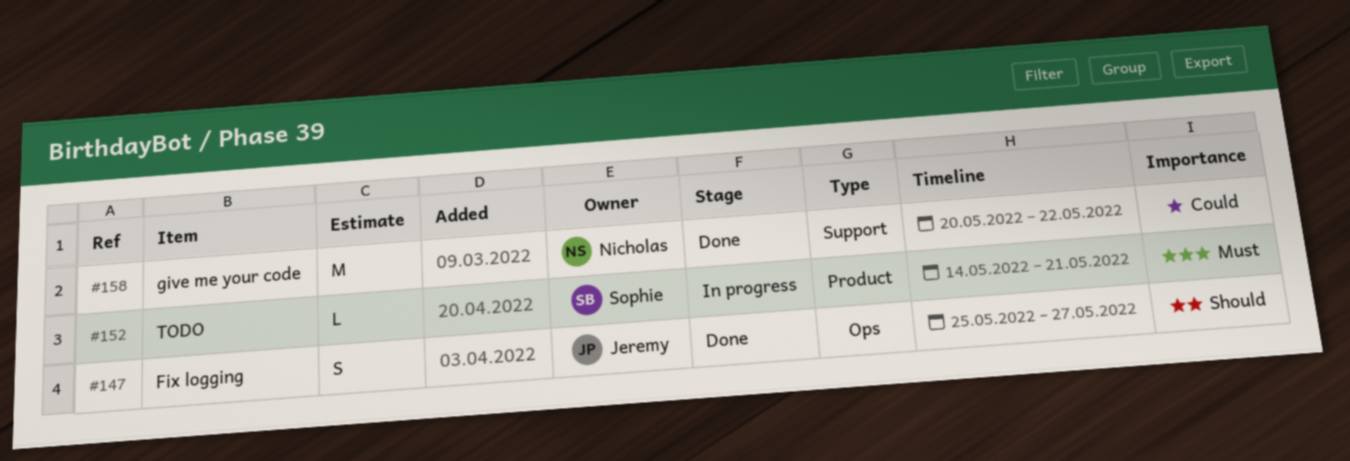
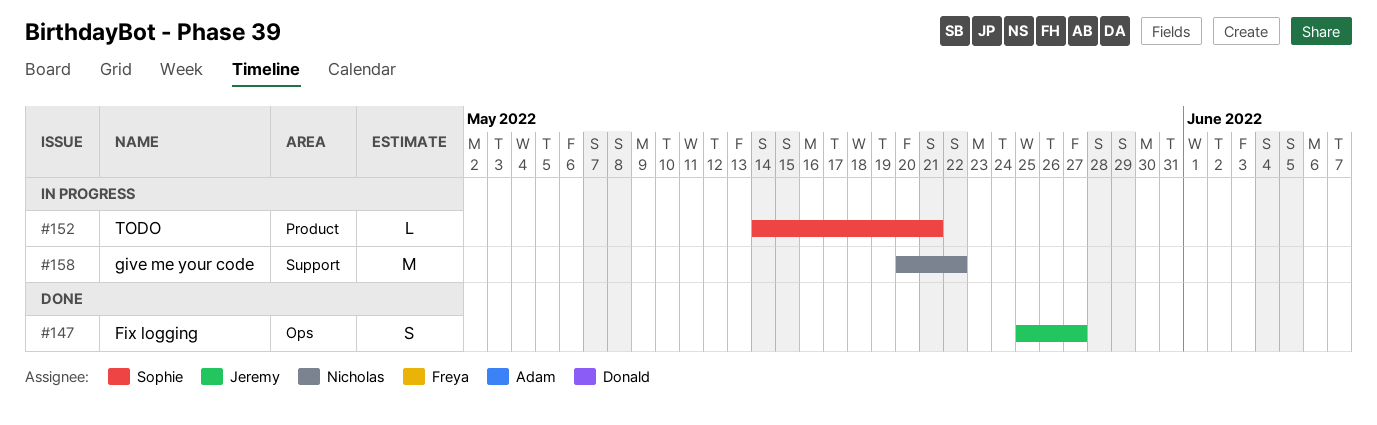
#158, status: Done -> In progress

